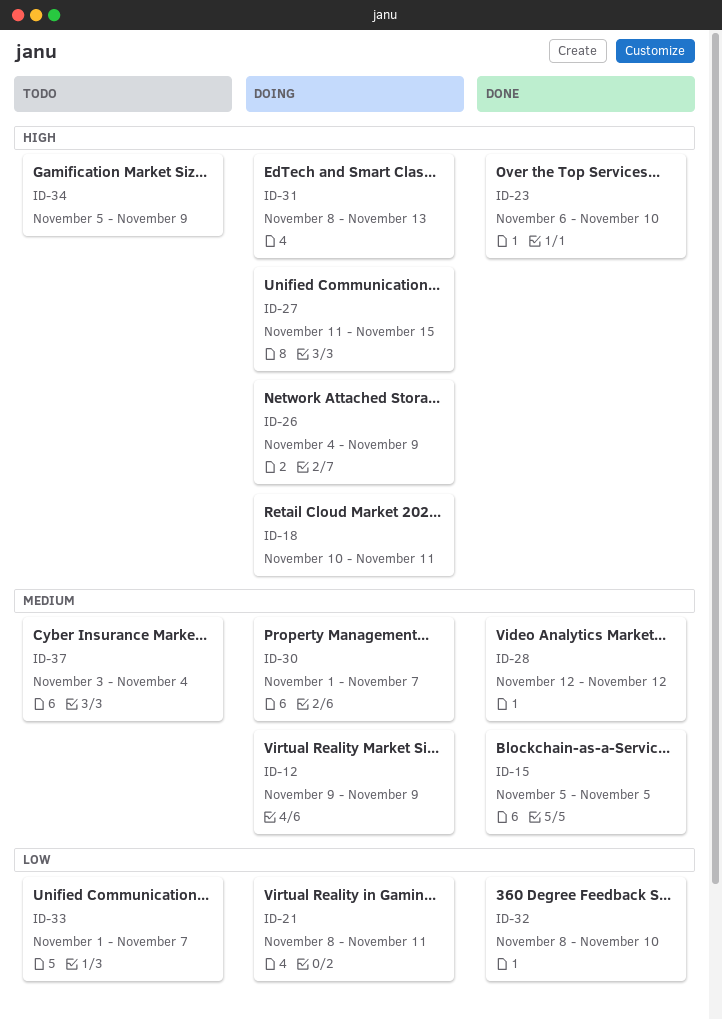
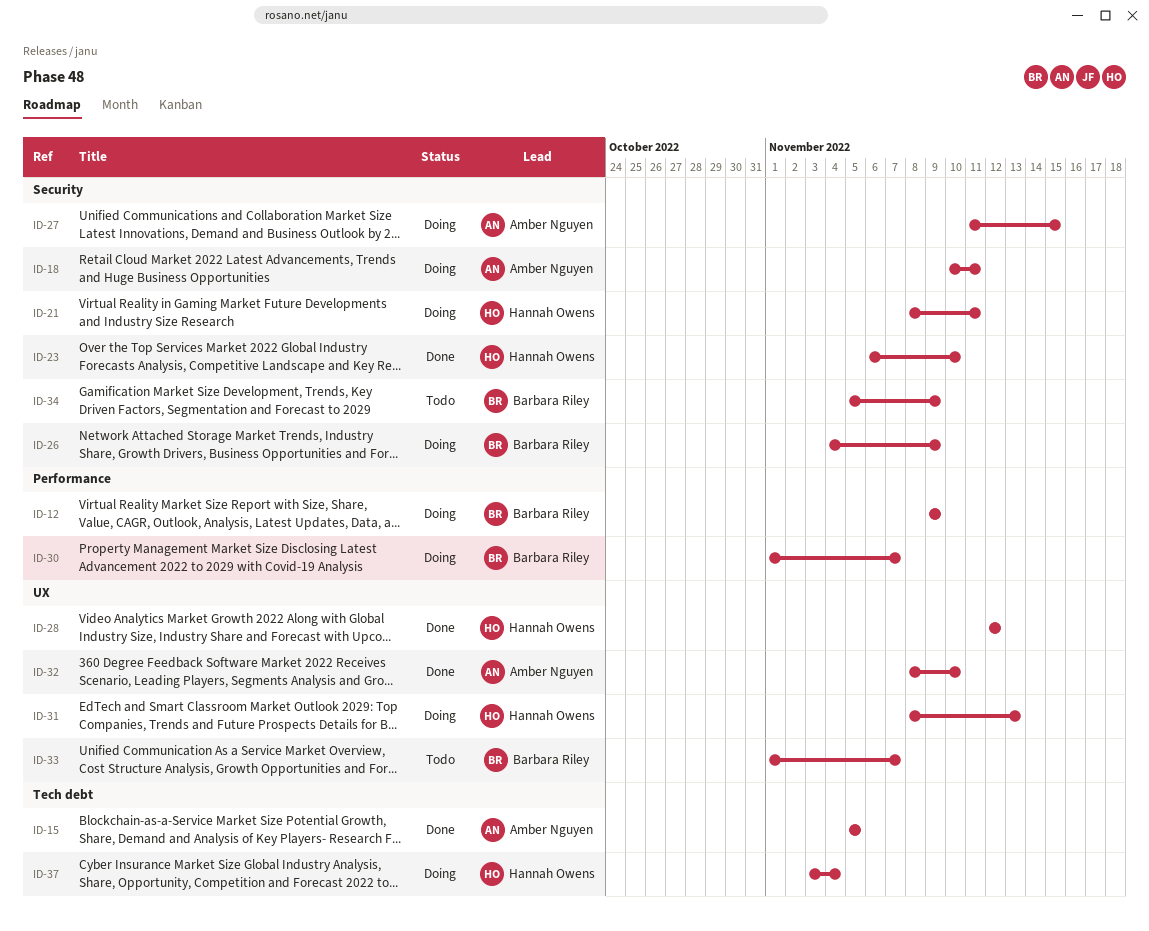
ID-37, status: Todo -> Doing

